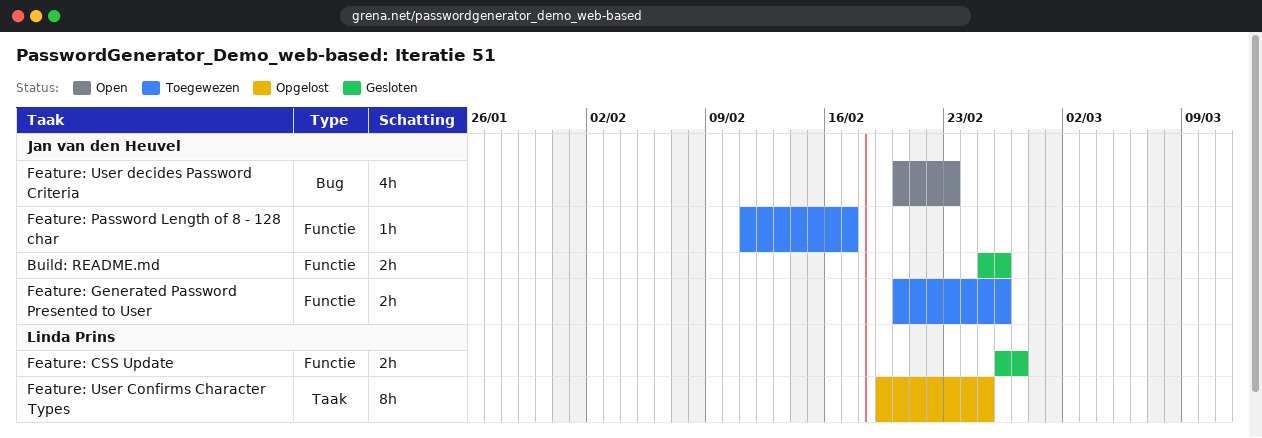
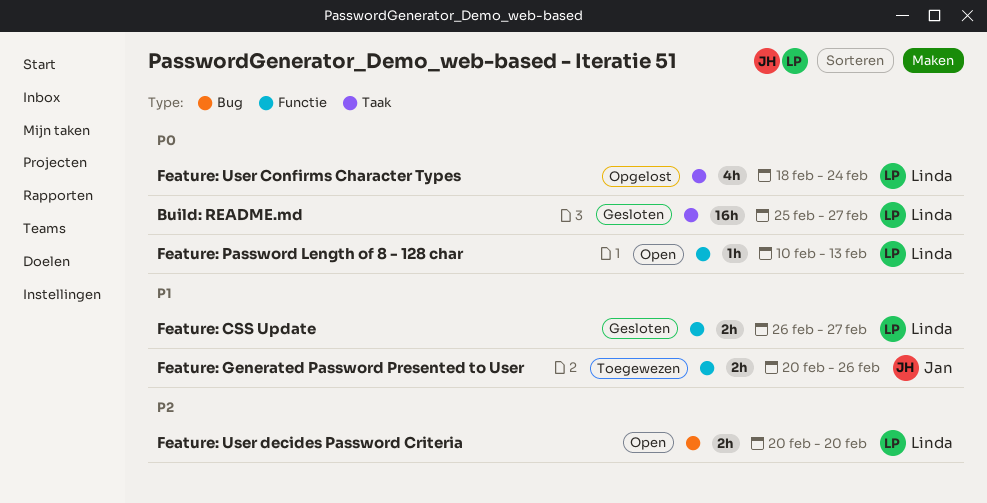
Build: README.md, owner: Jan van den Heuvel -> Linda Prins
Build: README.md, label: Functie -> Taak
Build: README.md, estimate: 2h -> 16h
Build: README.md, due: Feb 26 -> Feb 27
Feature: Password Length of 8 - 128 char, status: Toegewezen -> Open
Feature: Password Length of 8 - 128 char, owner: Jan van den Heuvel -> Linda Prins
Feature: Password Length of 8 - 128 char, start: Feb 11 -> Feb 10
Feature: Password Length of 8 - 128 char, due: Feb 17 -> Feb 13
Feature: User Confirms Character Types, estimate: 8h -> 4h
Feature: User Confirms Character Types, start: Feb 19 -> Feb 18
Feature: User Confirms Character Types, due: Feb 25 -> Feb 24
Feature: User decides Password Criteria, owner: Jan van den Heuvel -> Linda Prins
Feature: User decides Password Criteria, estimate: 4h -> 2h
Feature: User decides Password Criteria, due: Feb 23 -> Feb 20

